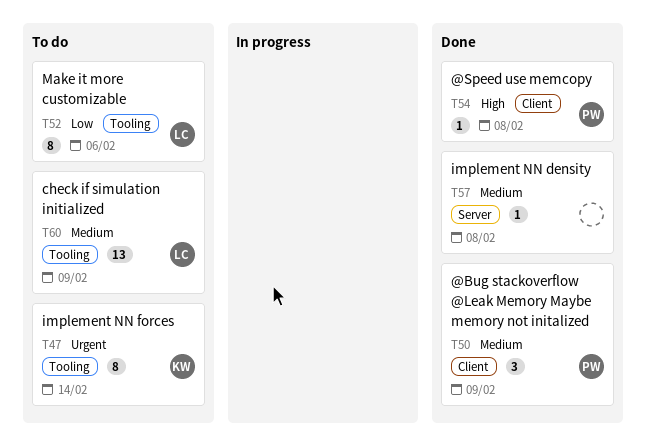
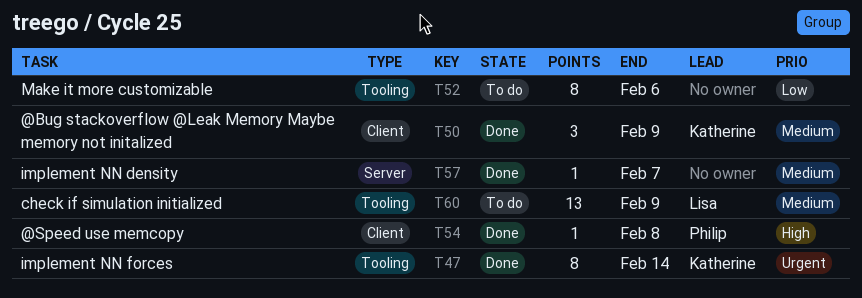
T47, status: To do -> Done
T50, owner: Philip -> Katherine
T52, owner: Lisa -> none
T57, due: Feb 8 -> Feb 7

